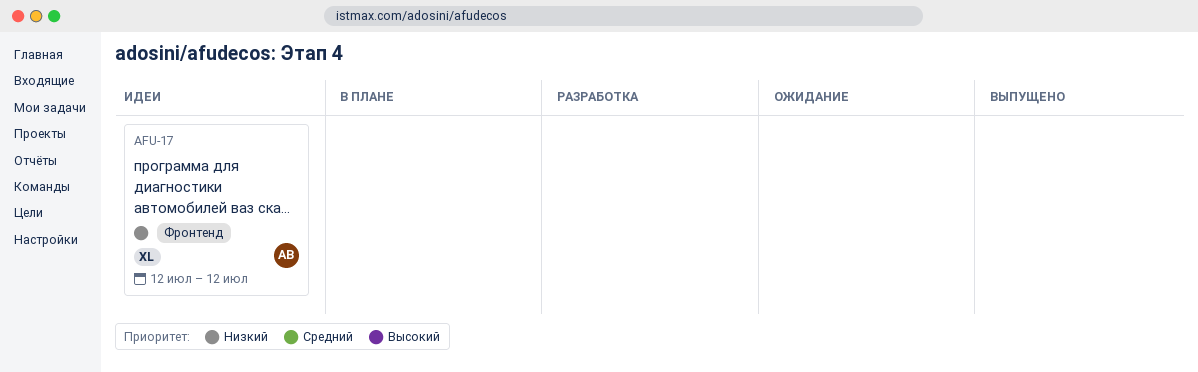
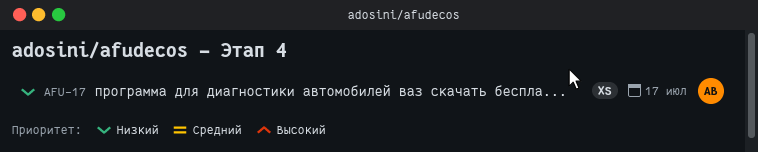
AFU-17, estimate: XL -> XS
AFU-17, due: Jul 12 -> Jul 17

